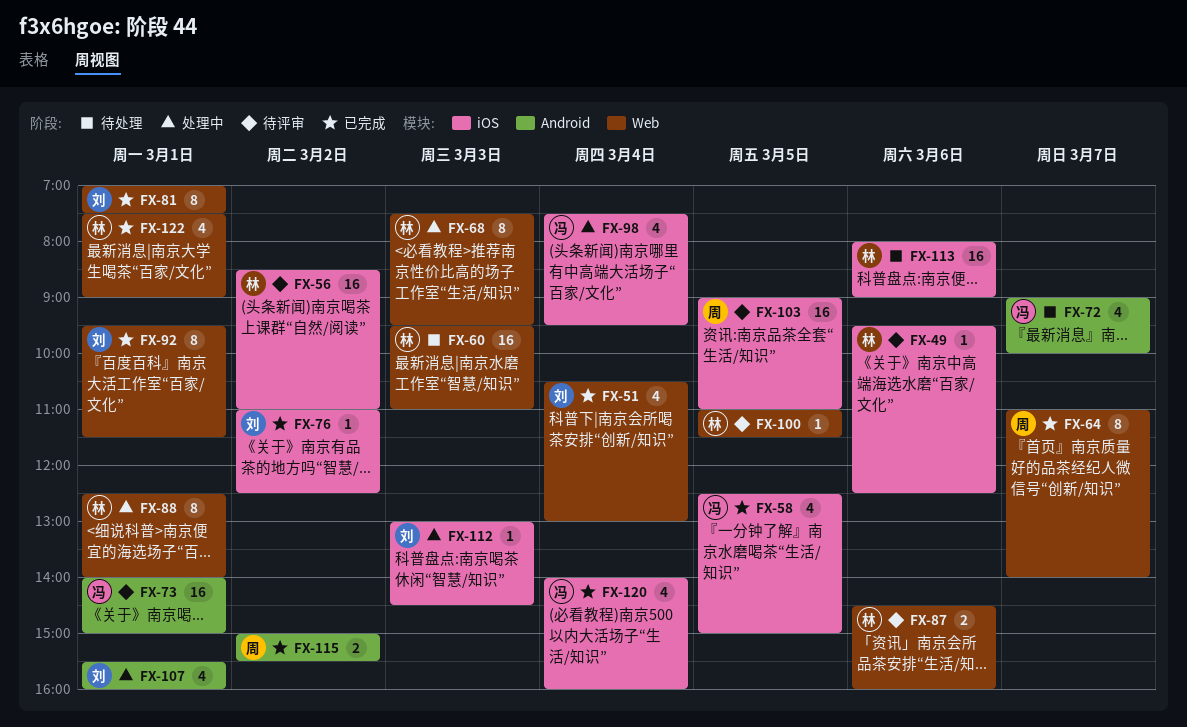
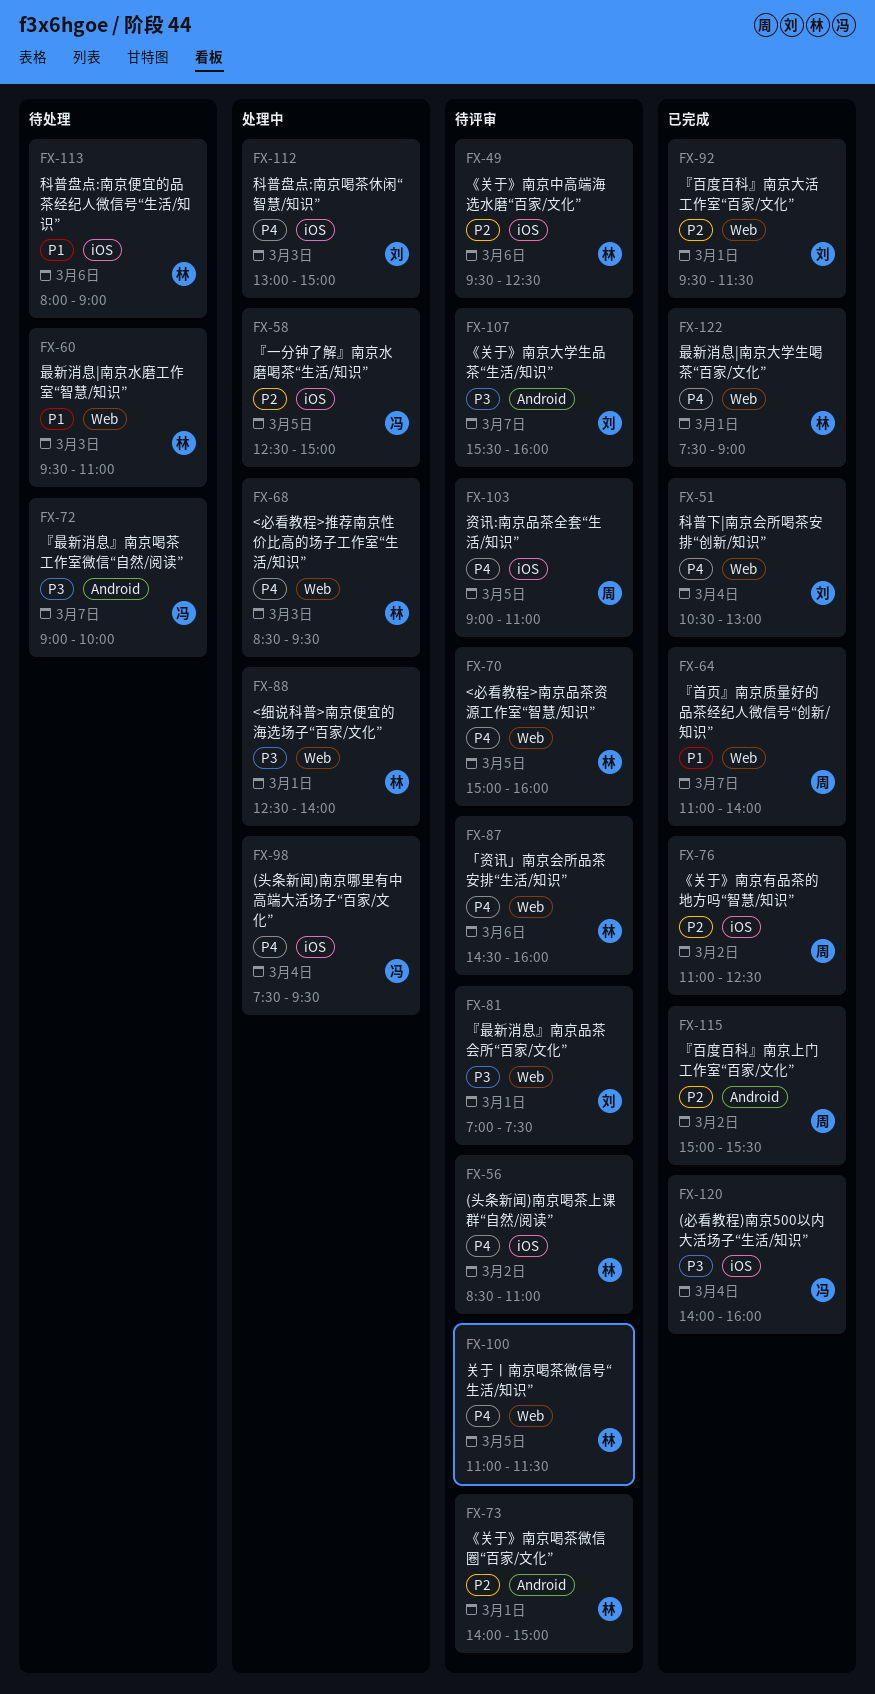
FX-58, status: 已完成 -> 处理中
FX-68, begins: 07:30 -> 08:30
FX-70: none -> present
FX-73, owner: 冯 -> 林
FX-76, owner: 刘 -> 周
FX-81, status: 已完成 -> 待评审
FX-107, status: 处理中 -> 待评审
FX-107, day: Mar 1 -> Mar 7
FX-112, ends: 14:30 -> 15:00

